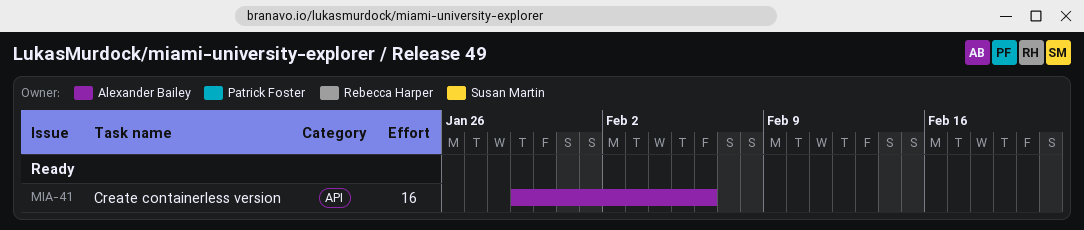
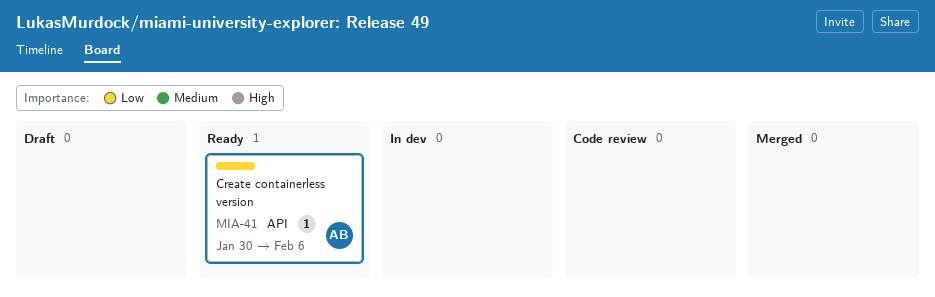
MIA-41, estimate: 16 -> 1
MIA-41, start: Jan 29 -> Jan 30

